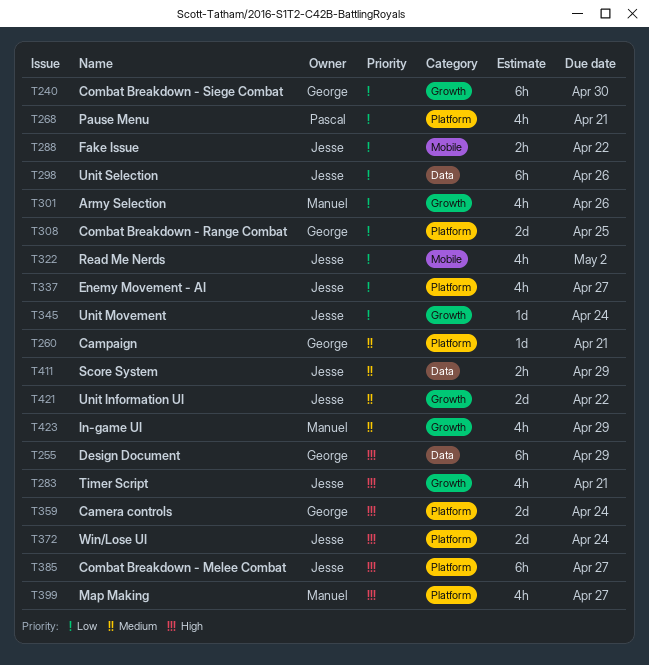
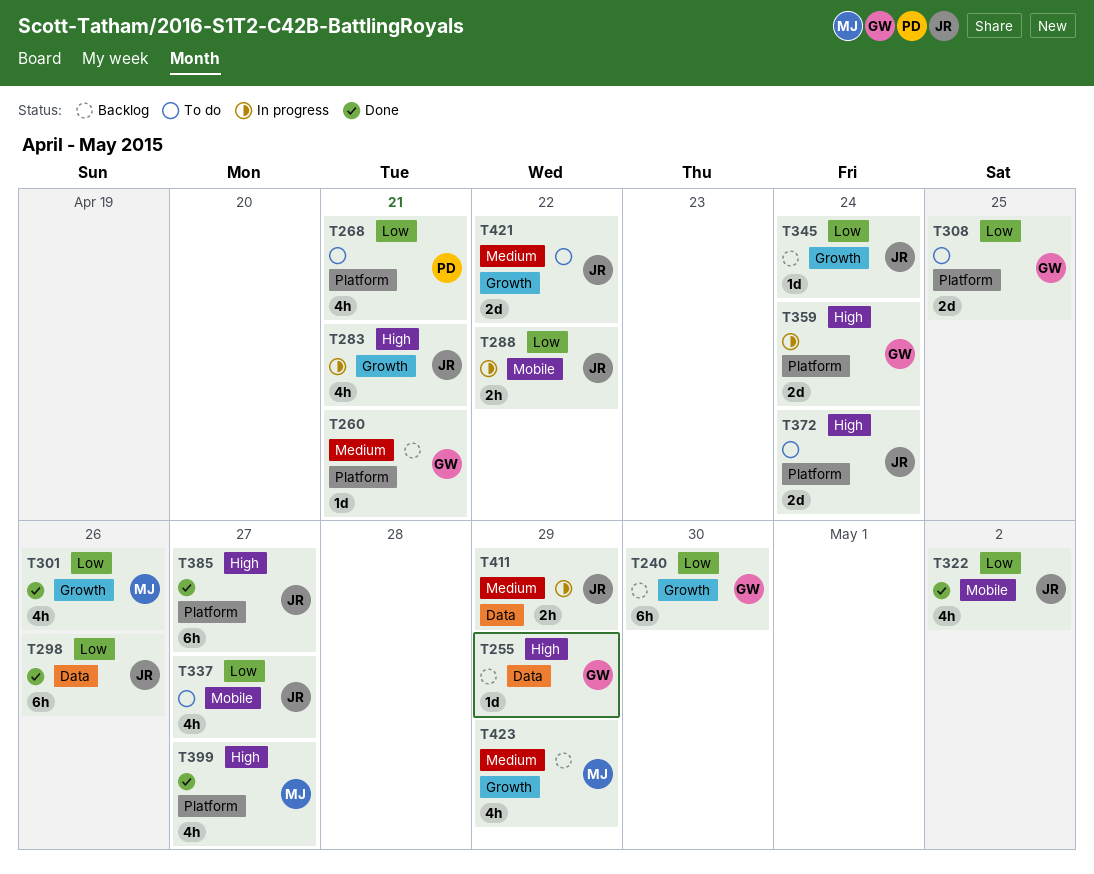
T255, estimate: 6h -> 1d
T337, label: Platform -> Mobile

